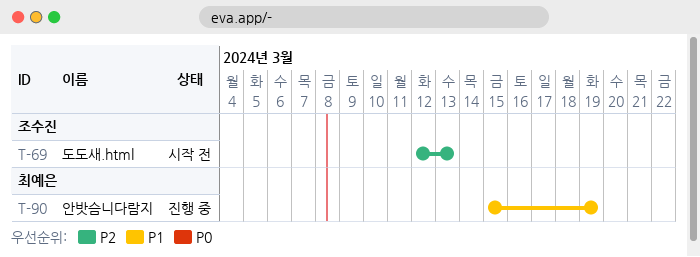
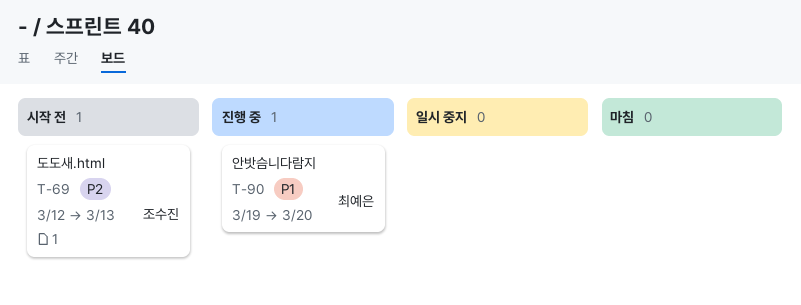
T-90, start: Mar 15 -> Mar 19
T-90, due: Mar 19 -> Mar 20

